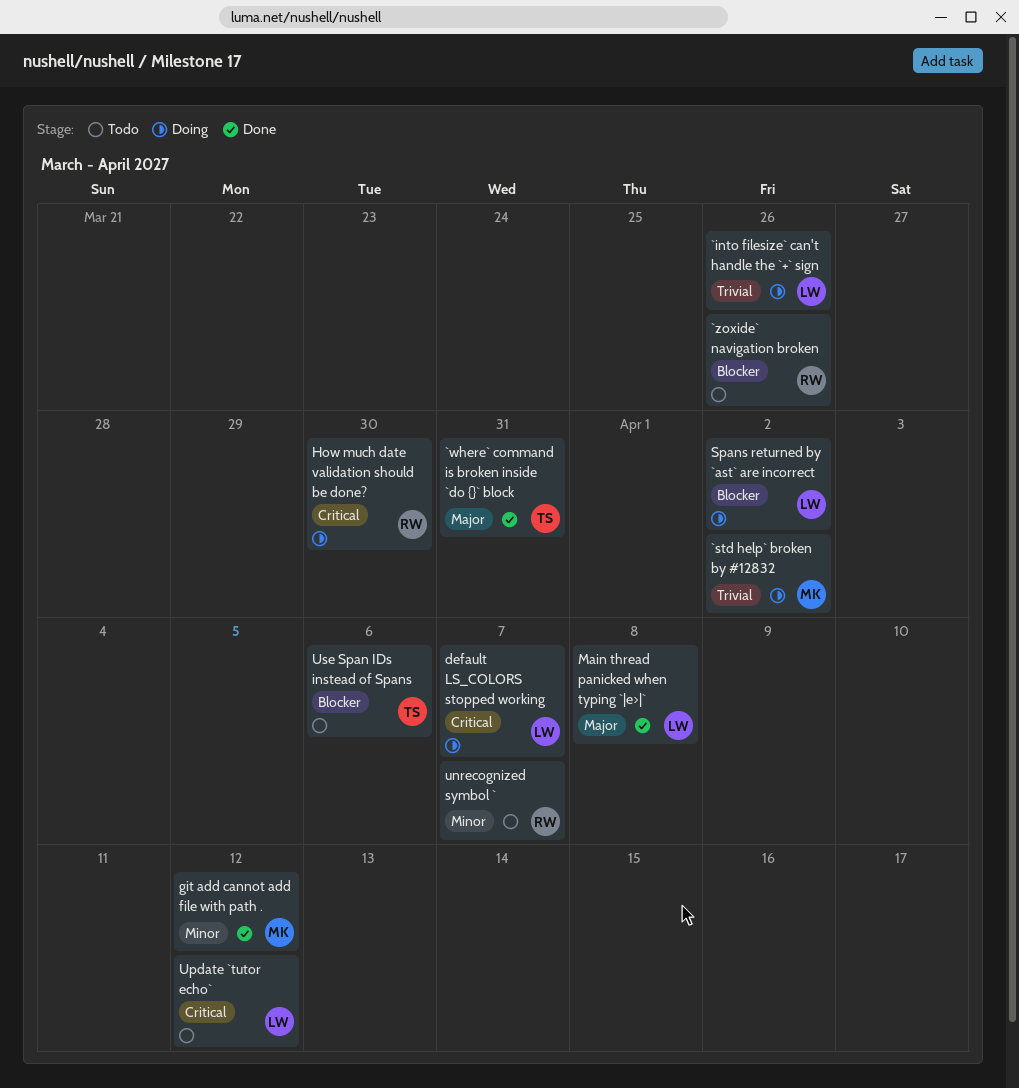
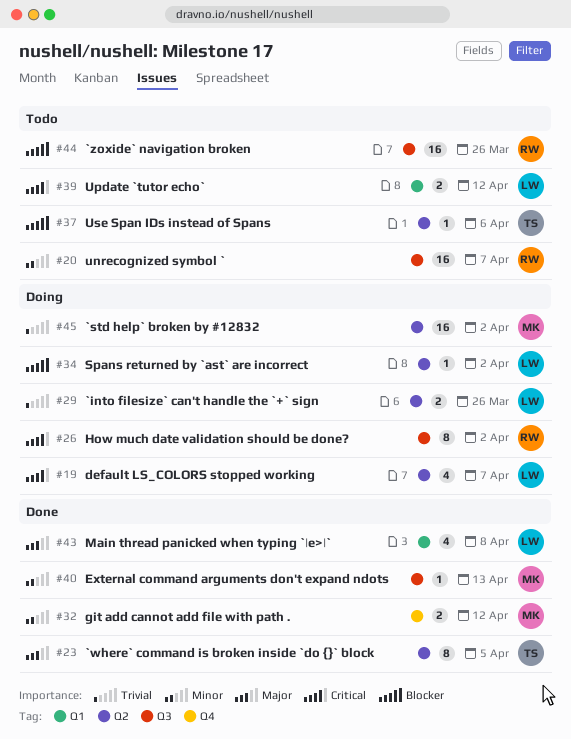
`where` command is broken inside `do {}` block, due: Mar 31 -> Apr 5
External command arguments don't expand ndots: none -> present
How much date validation should be done?, due: Mar 30 -> Apr 2

